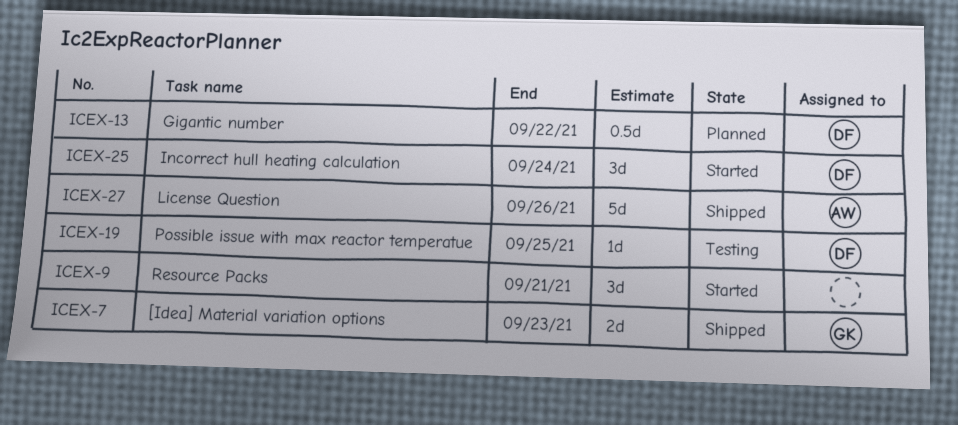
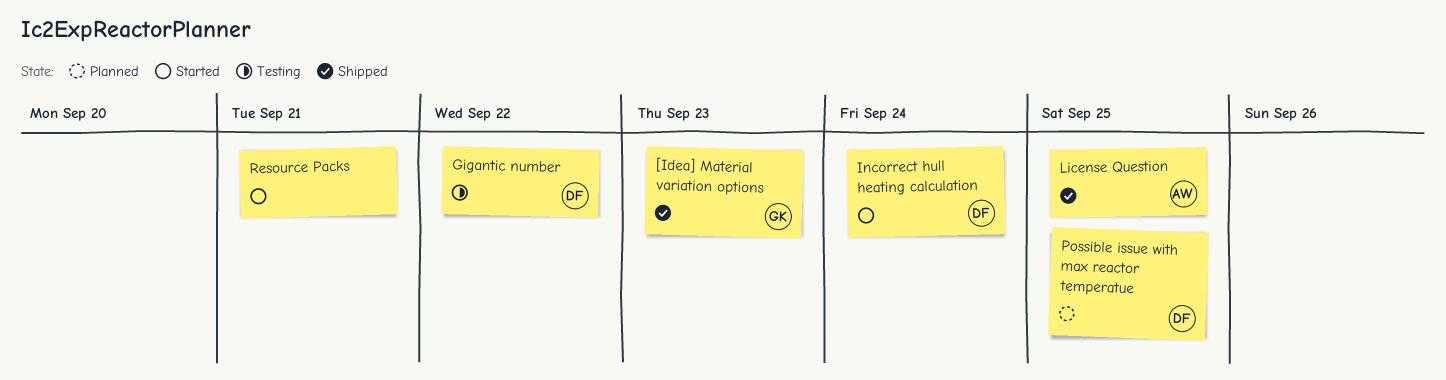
Gigantic number, status: Planned -> Testing
License Question, due: Sep 26 -> Sep 25
Possible issue with max reactor temperatue, status: Testing -> Planned

